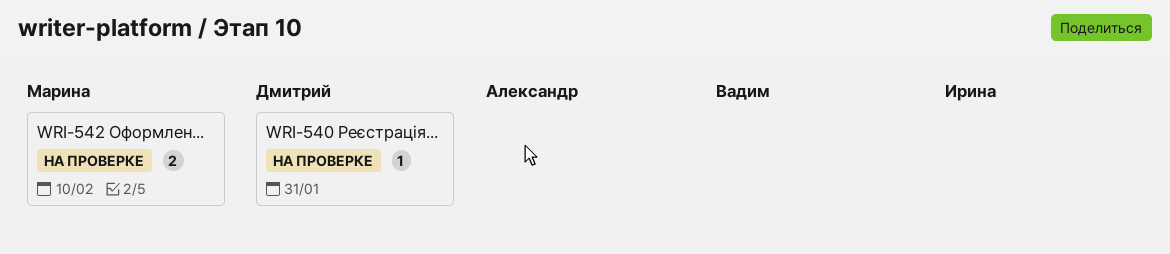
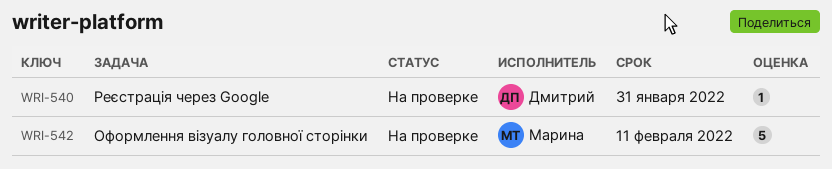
WRI-542, estimate: 2 -> 5
WRI-542, due: Feb 10 -> Feb 11

